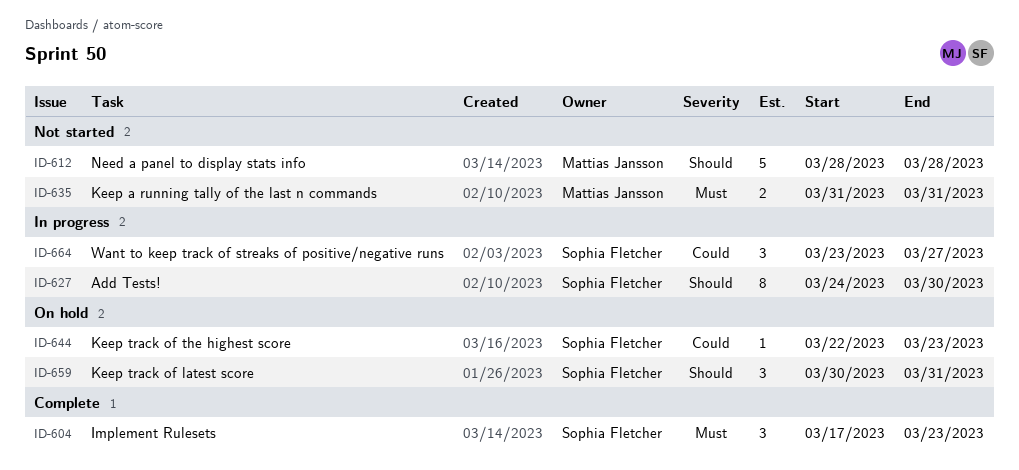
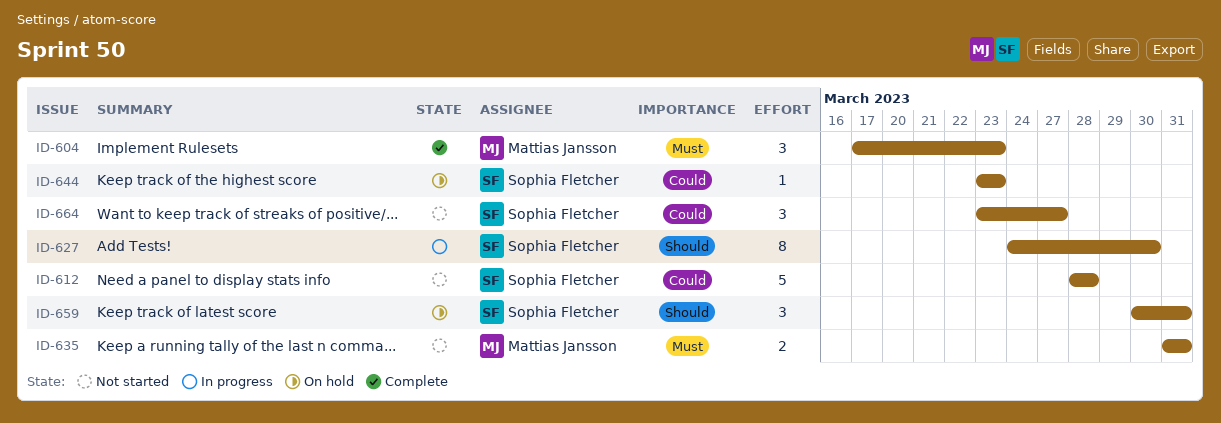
ID-604, owner: Sophia Fletcher -> Mattias Jansson
ID-612, owner: Mattias Jansson -> Sophia Fletcher
ID-612, priority: Should -> Could
ID-644, start: Mar 22 -> Mar 23
ID-664, status: In progress -> Not started

